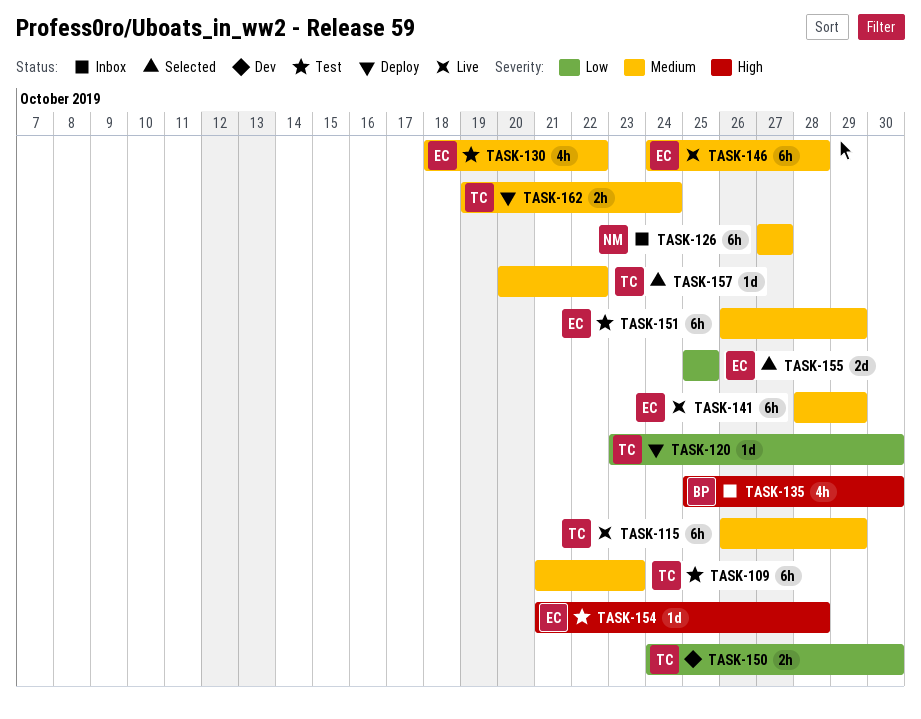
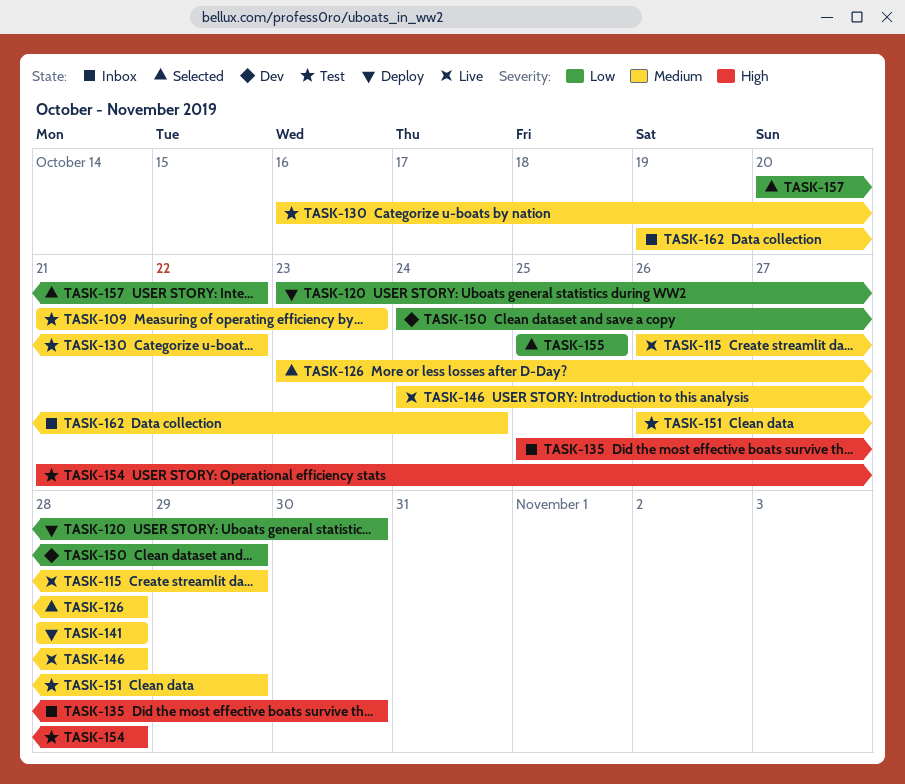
TASK-126, status: Inbox -> Selected
TASK-126, start: Oct 27 -> Oct 23
TASK-126, due: Oct 27 -> Oct 28
TASK-130, start: Oct 18 -> Oct 16
TASK-141, status: Live -> Deploy
TASK-141, due: Oct 29 -> Oct 28
TASK-150, due: Oct 30 -> Oct 29
TASK-157, priority: Medium -> Low
TASK-162, status: Deploy -> Inbox

